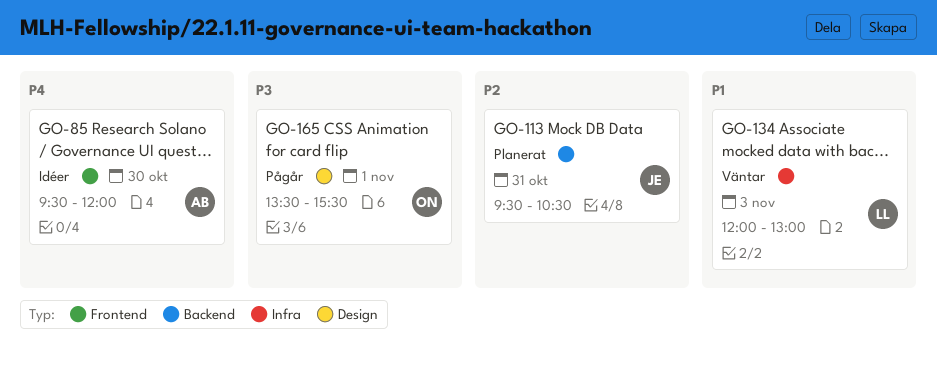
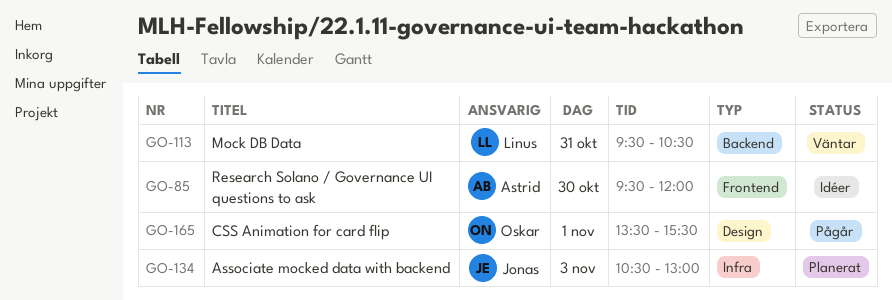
GO-113, status: Planerat -> Väntar
GO-113, owner: Jonas -> Linus
GO-134, status: Väntar -> Planerat
GO-134, owner: Linus -> Jonas
GO-134, begins: 12:00 -> 10:30

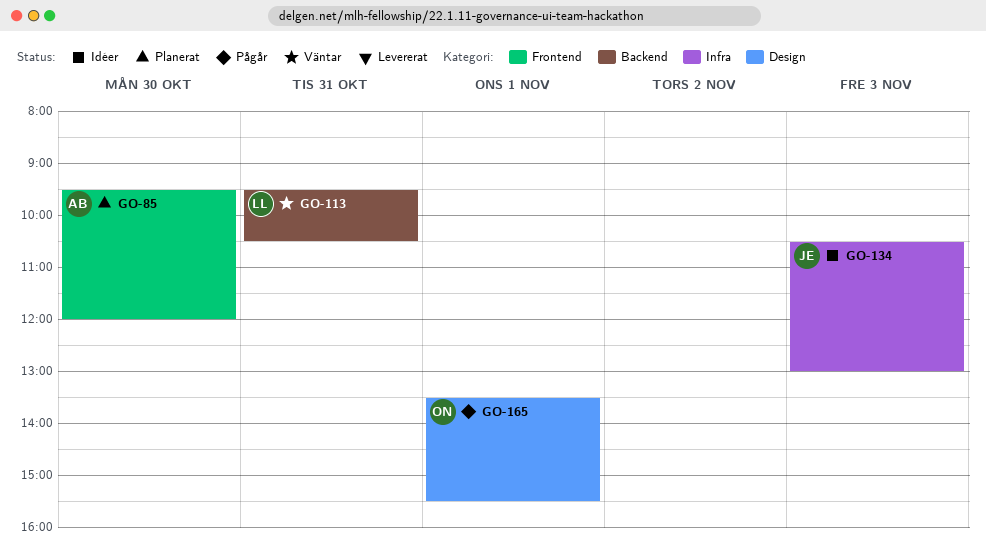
GO-85, status: Idéer -> Planerat
GO-134, status: Planerat -> Idéer

